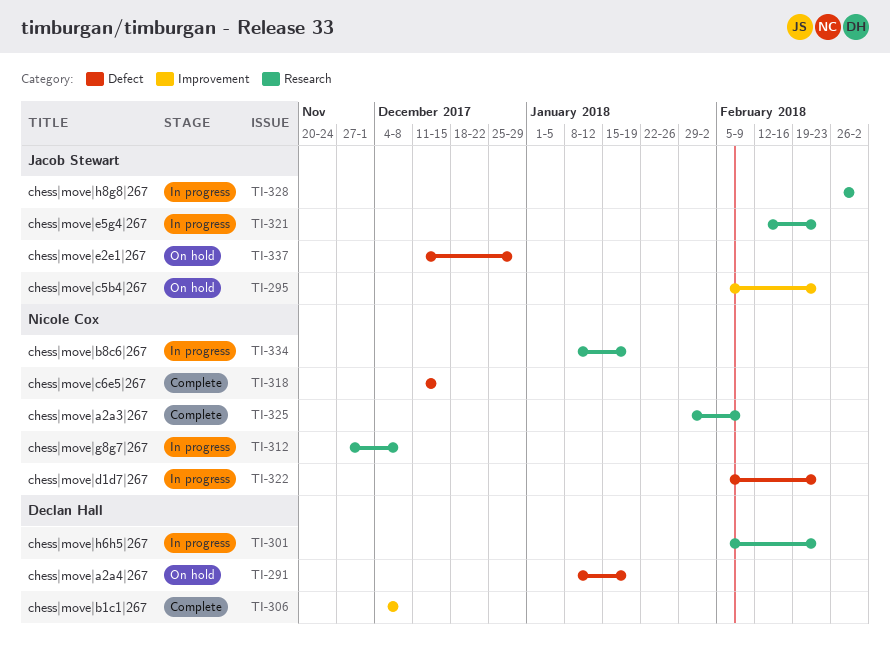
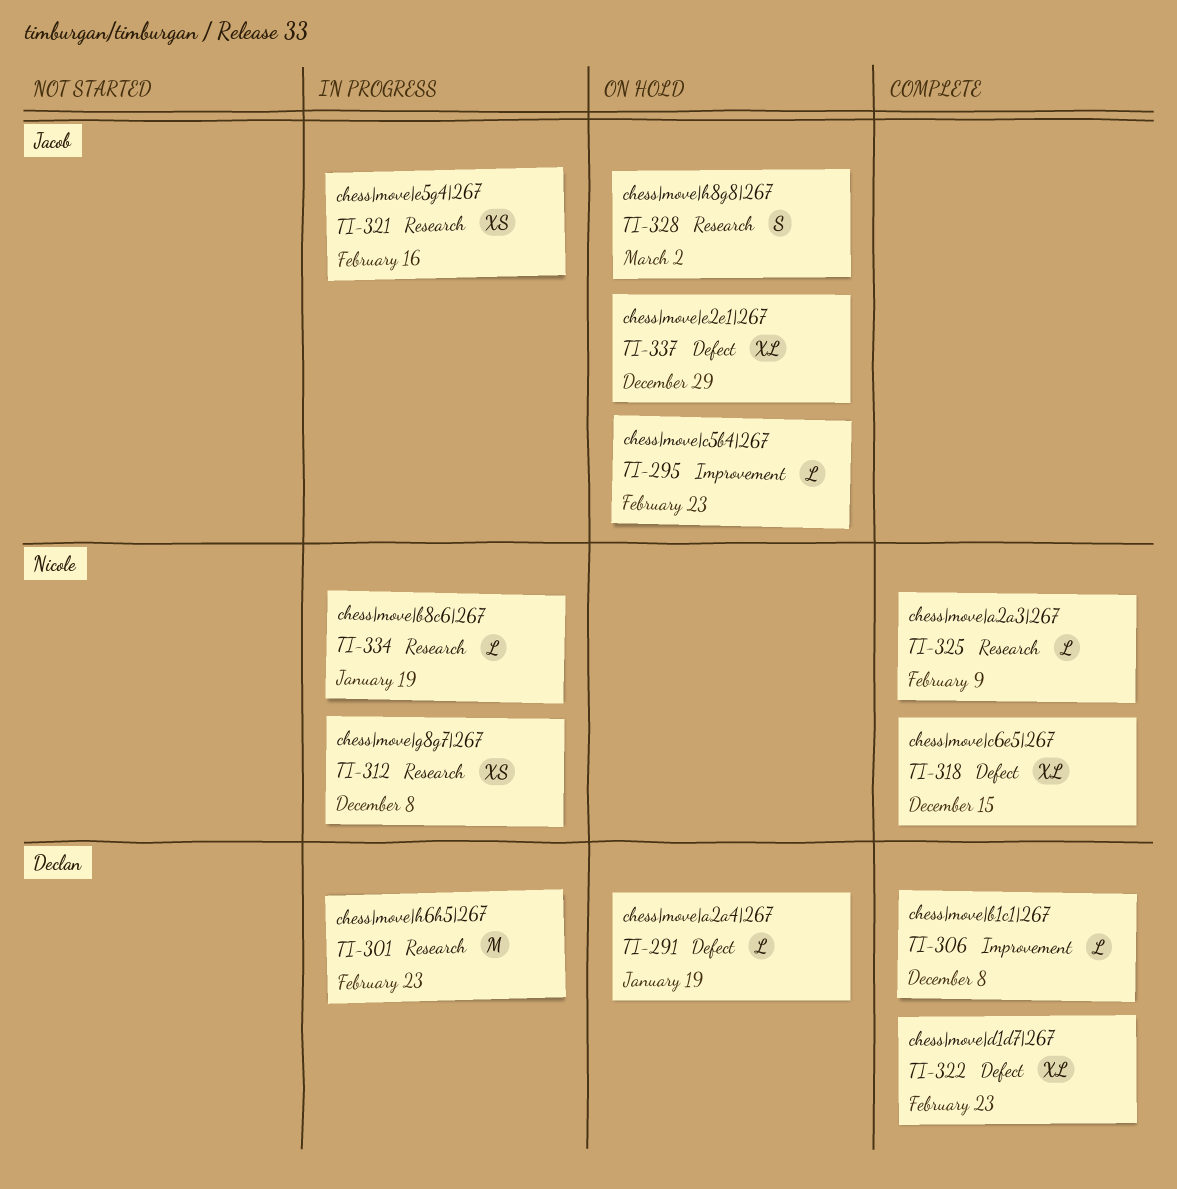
TI-321, due: Feb 23 -> Feb 16
TI-322, status: In progress -> Complete
TI-322, owner: Nicole Cox -> Declan Hall
TI-328, status: In progress -> On hold

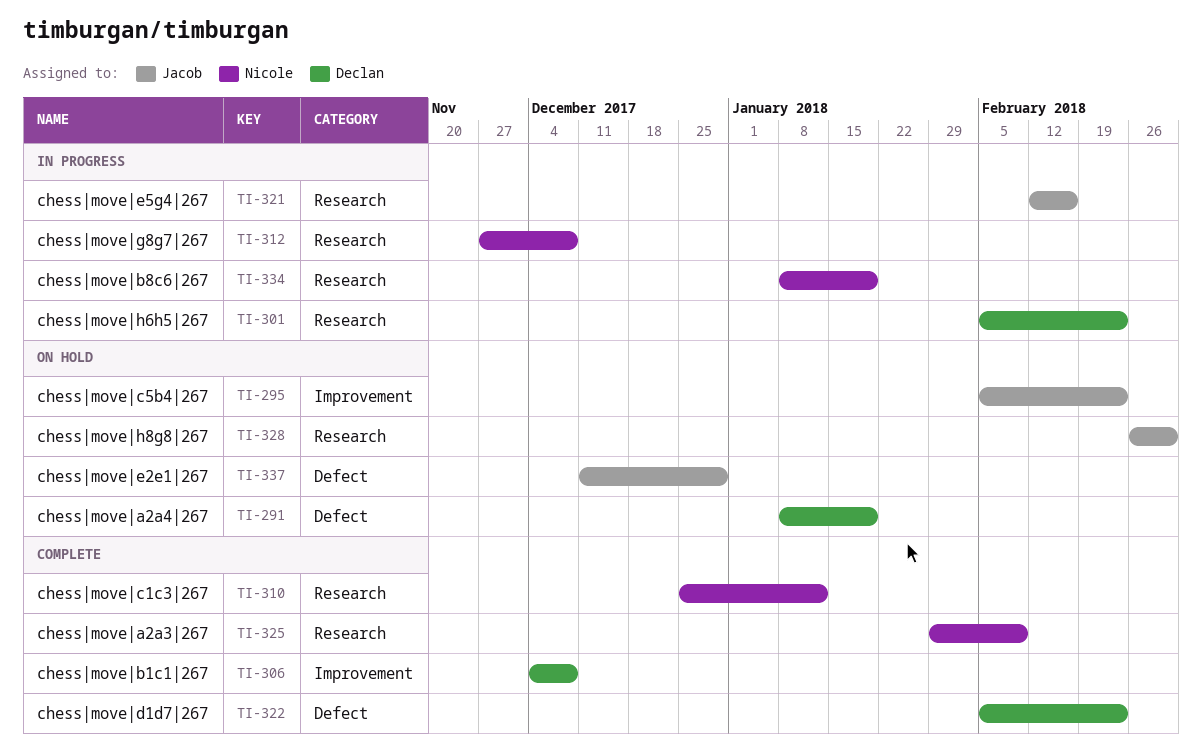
TI-310: none -> present
TI-318: present -> none

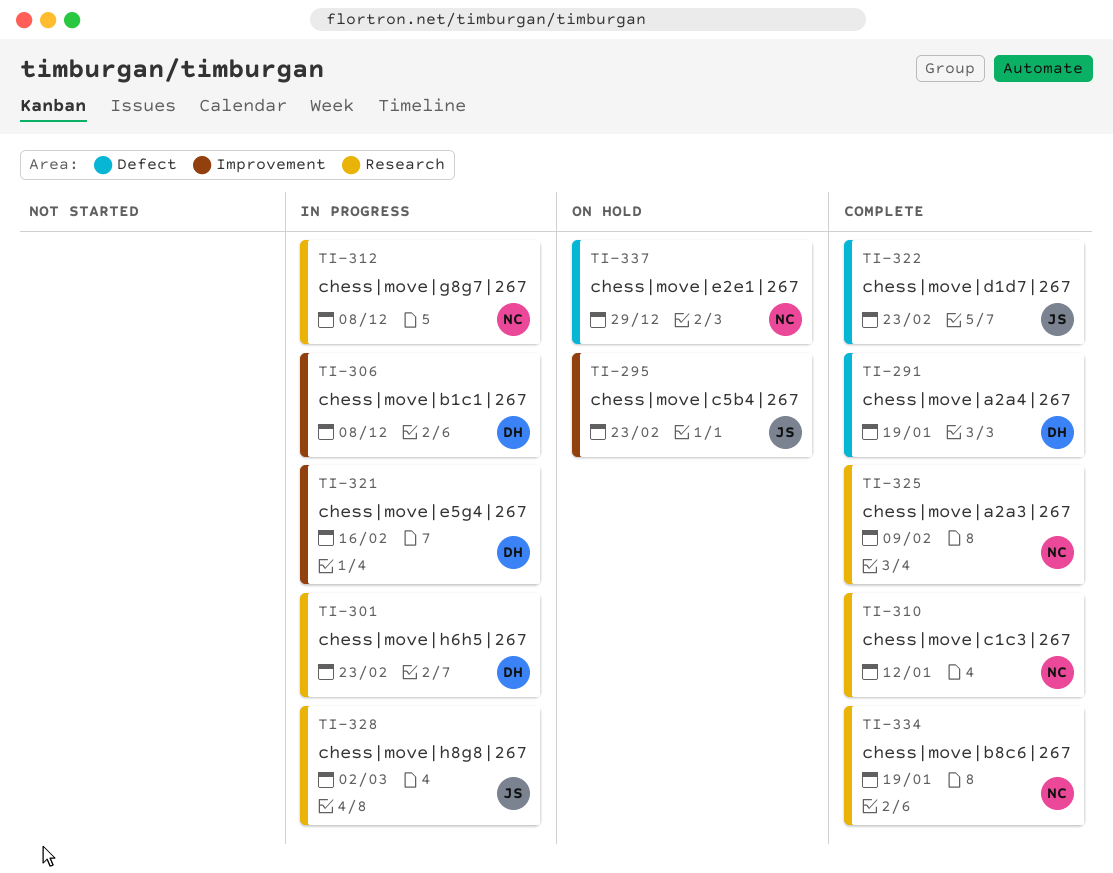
TI-291, status: On hold -> Complete
TI-306, status: Complete -> In progress
TI-321, owner: Jacob -> Declan
TI-321, label: Research -> Improvement
TI-322, owner: Declan -> Jacob
TI-328, status: On hold -> In progress
TI-334, status: In progress -> Complete
TI-337, owner: Jacob -> Nicole

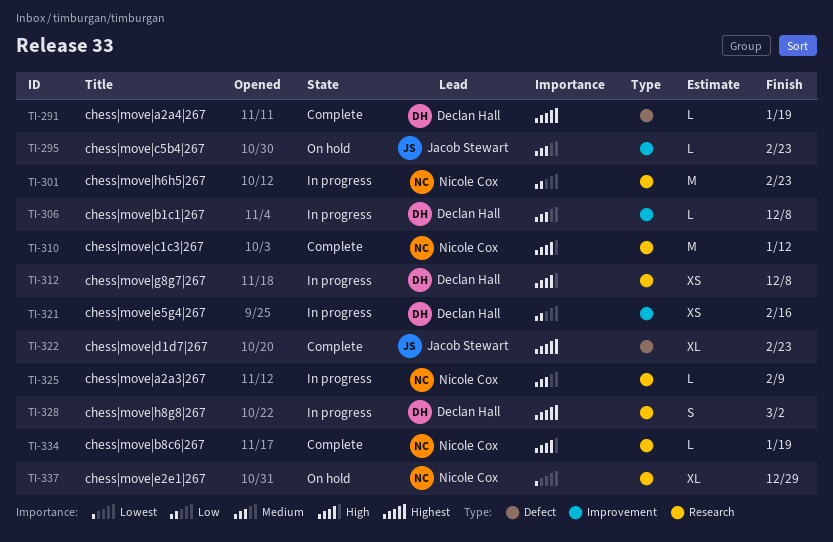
TI-301, owner: Declan Hall -> Nicole Cox
TI-312, owner: Nicole Cox -> Declan Hall
TI-325, status: Complete -> In progress
TI-328, owner: Jacob Stewart -> Declan Hall
TI-337, label: Defect -> Research

